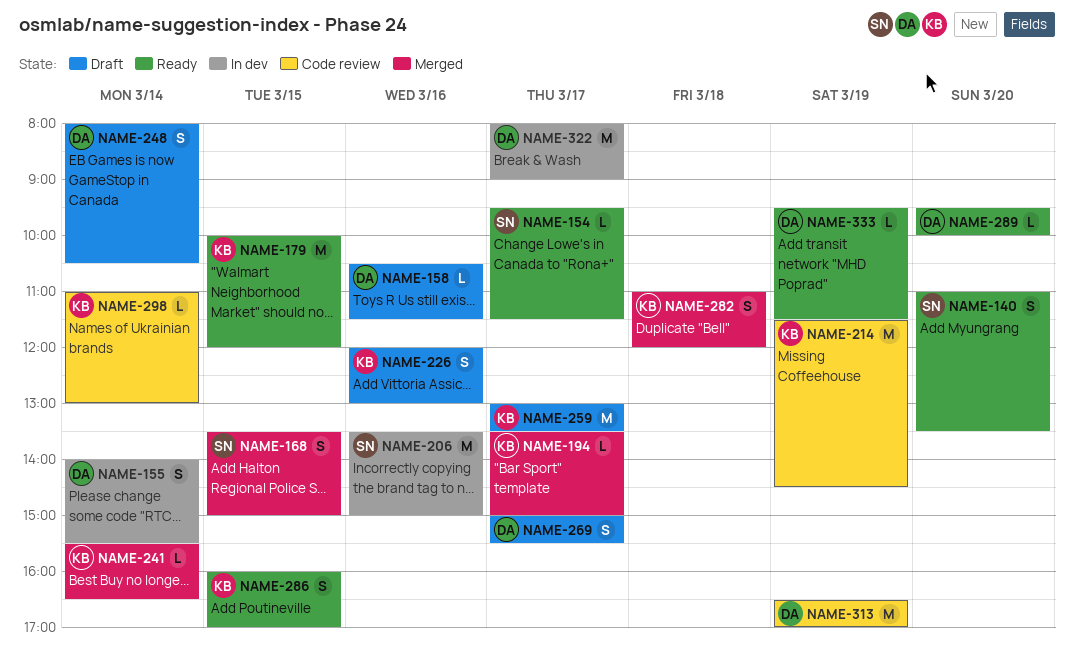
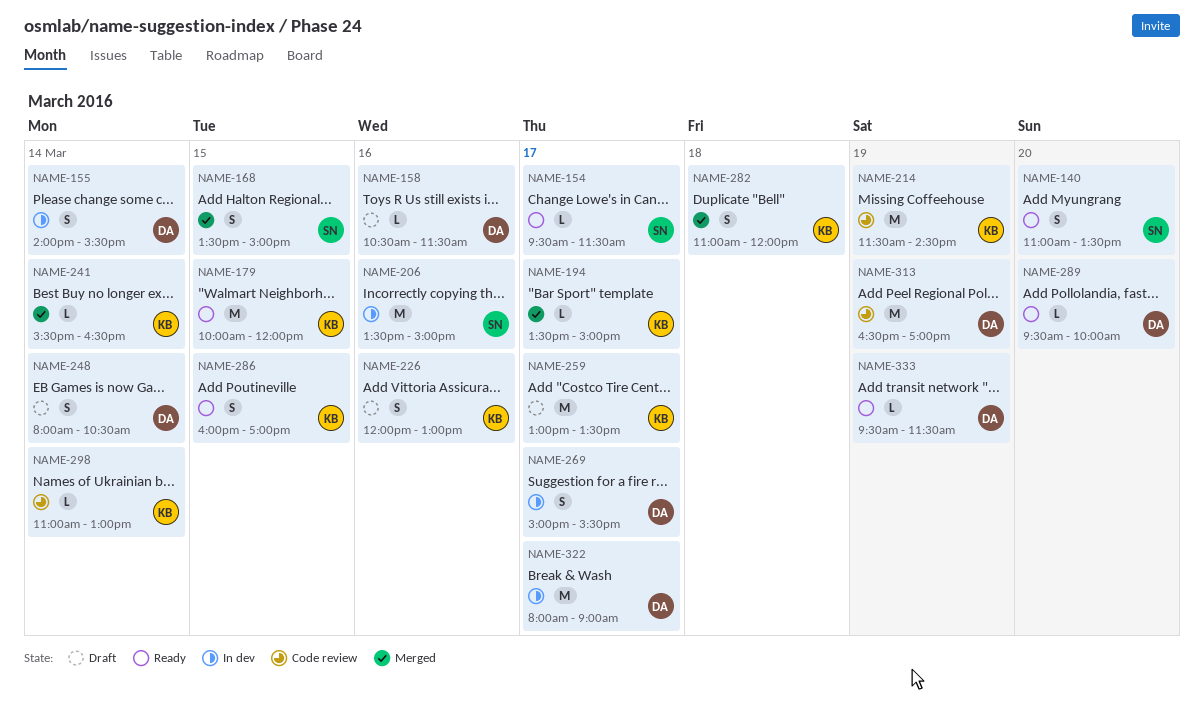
NAME-269, status: Draft -> In dev

